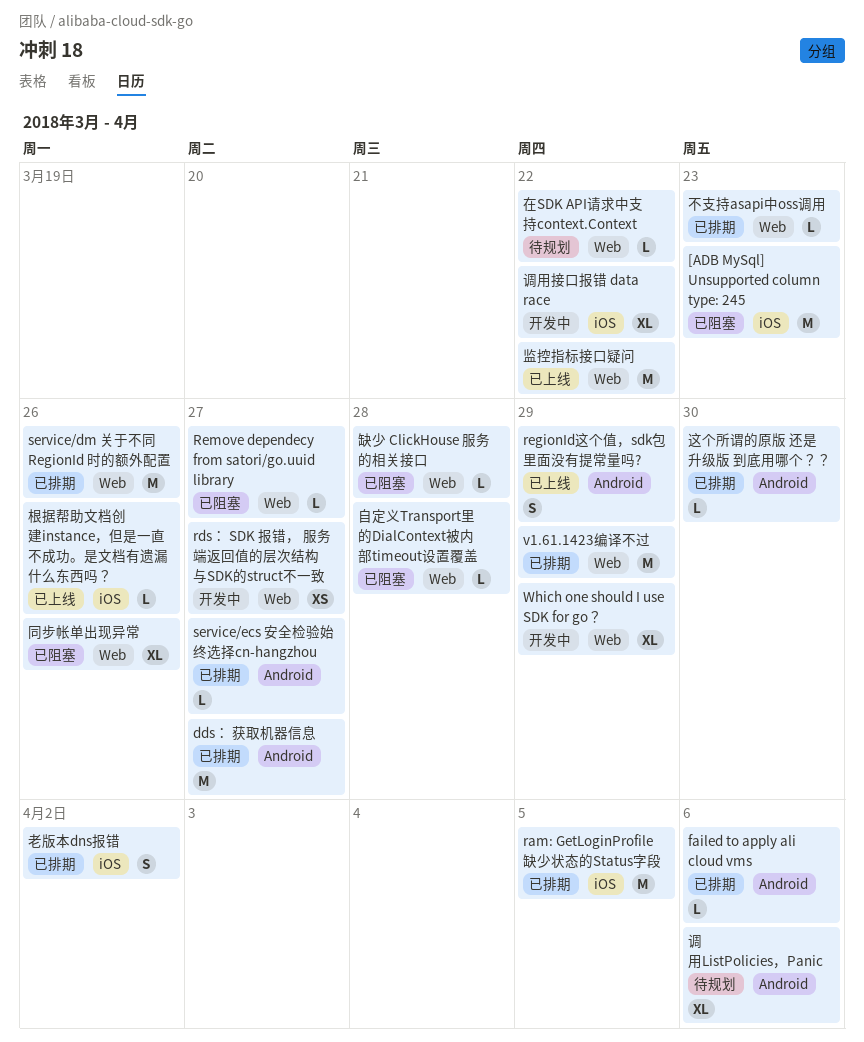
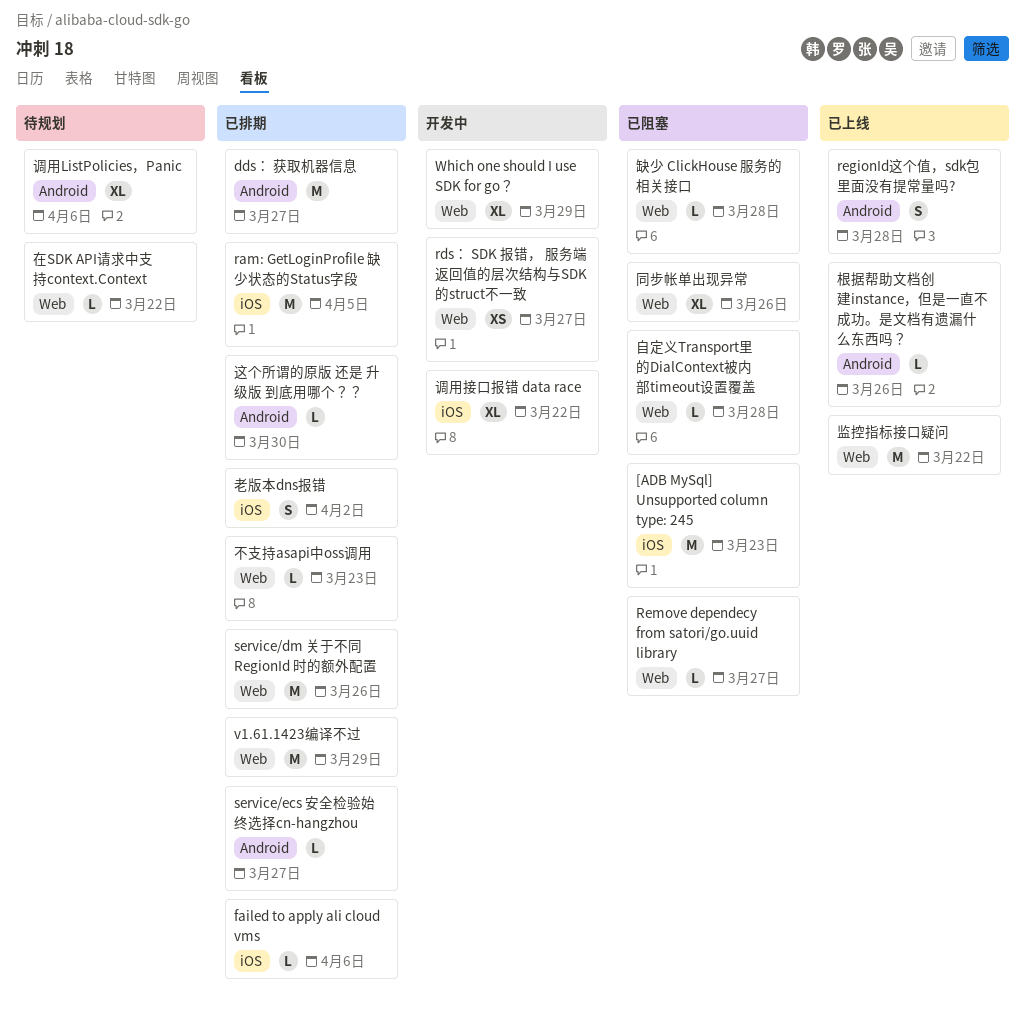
failed to apply ali cloud vms, label: Android -> iOS
regionId这个值，sdk包里面没有提常量吗?, due: Mar 29 -> Mar 28
根据帮助文档创建instance，但是一直不成功。是文档有遗漏什么东西吗？, label: iOS -> Android

